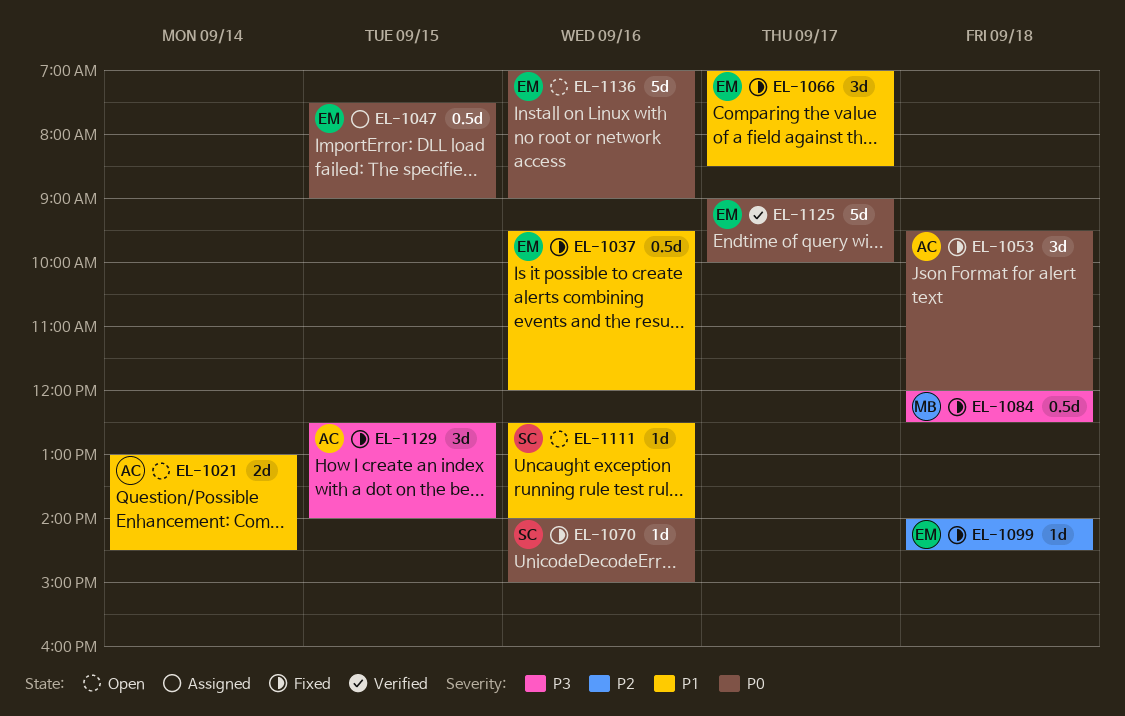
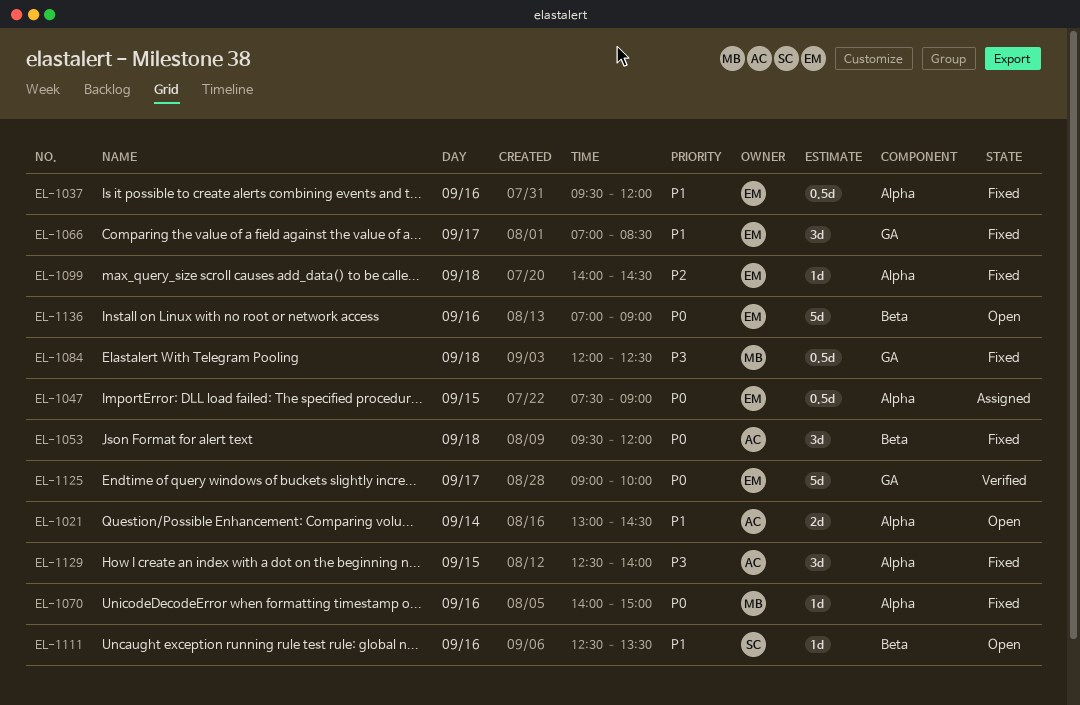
EL-1070, owner: SC -> MB
EL-1111, ends: 14:00 -> 13:30

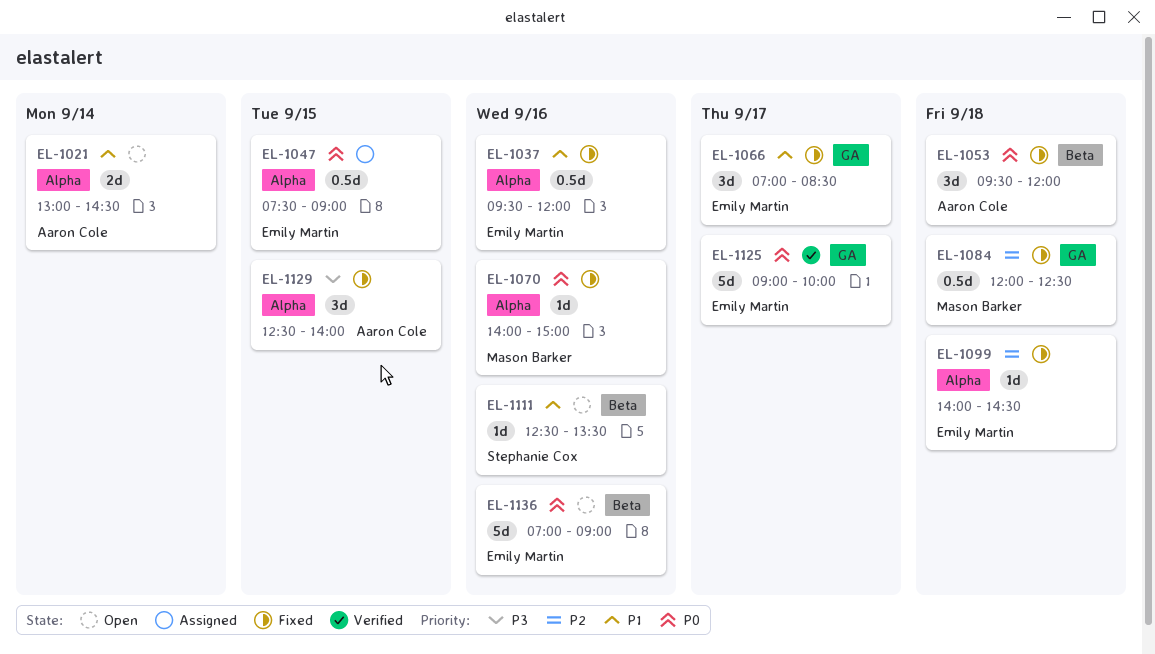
EL-1084, priority: P3 -> P2

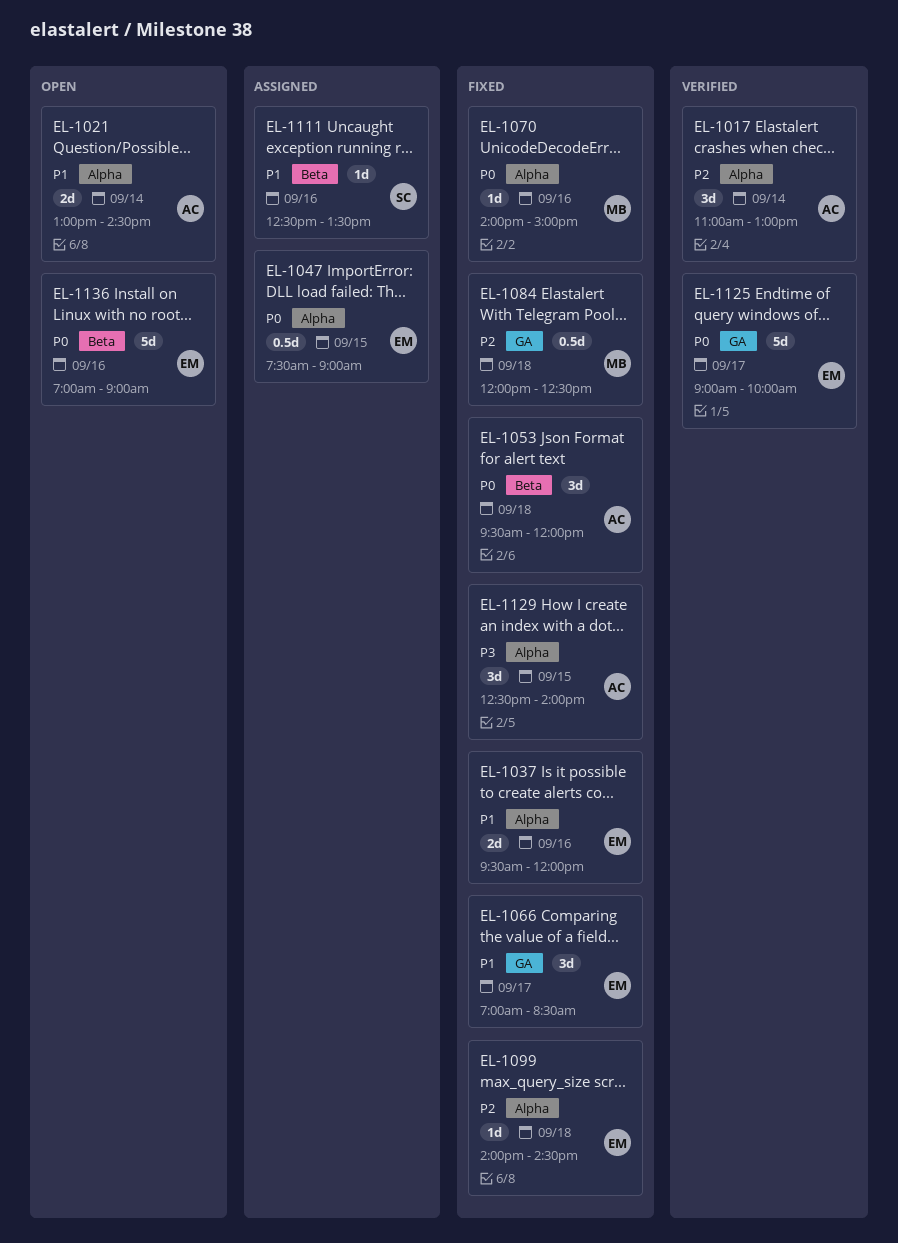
EL-1017: none -> present
EL-1037, estimate: 0.5d -> 2d
EL-1111, status: Open -> Assigned

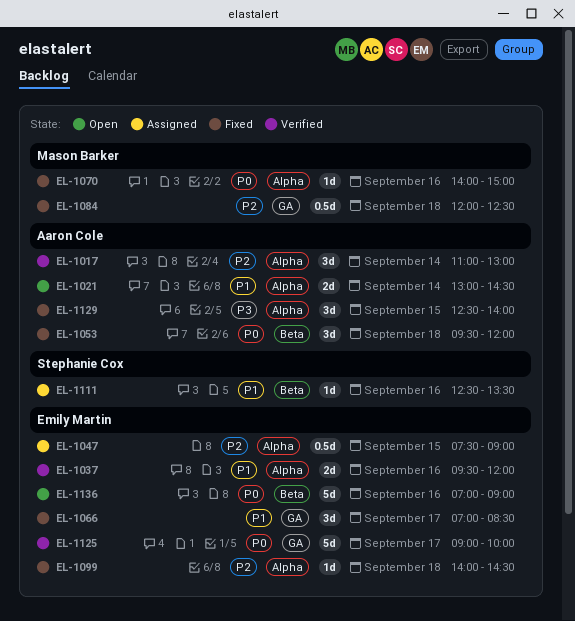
EL-1037, status: Fixed -> Verified
EL-1047, priority: P0 -> P2

